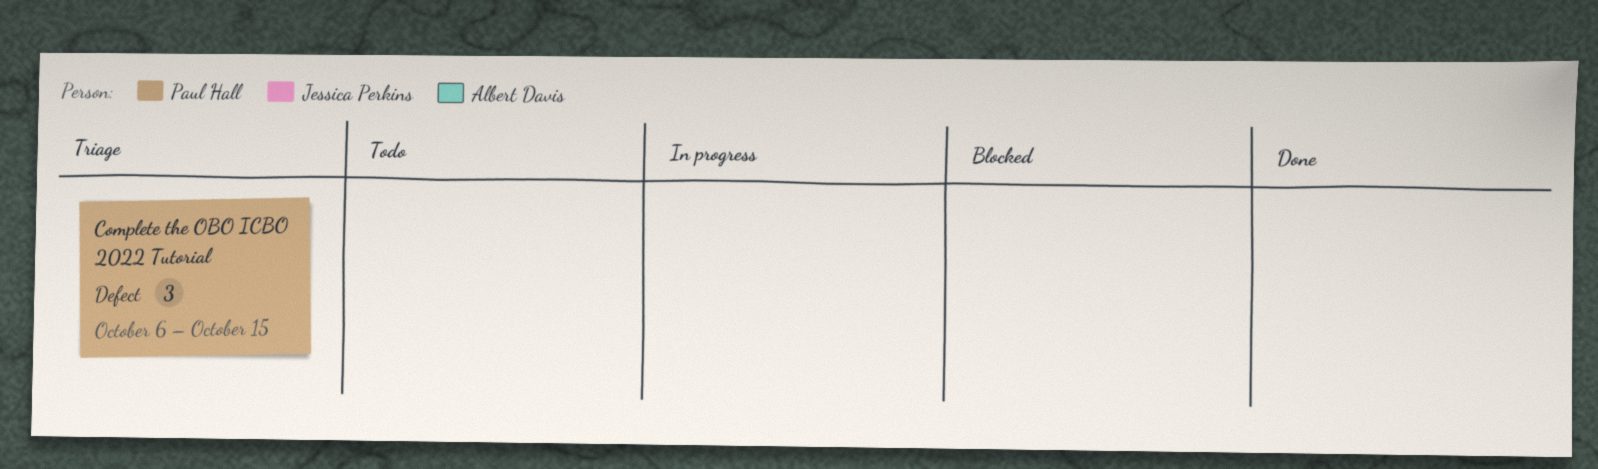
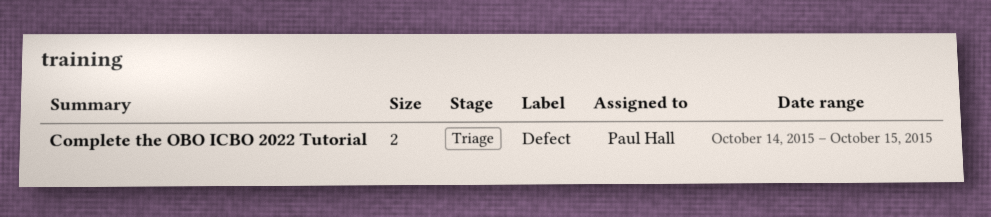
Complete the OBO ICBO 2022 Tutorial, estimate: 3 -> 2
Complete the OBO ICBO 2022 Tutorial, start: Oct 6 -> Oct 14

